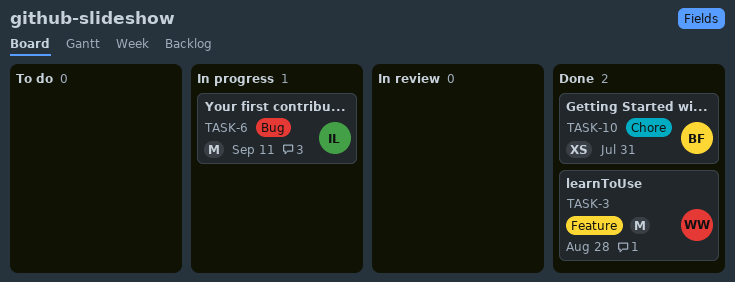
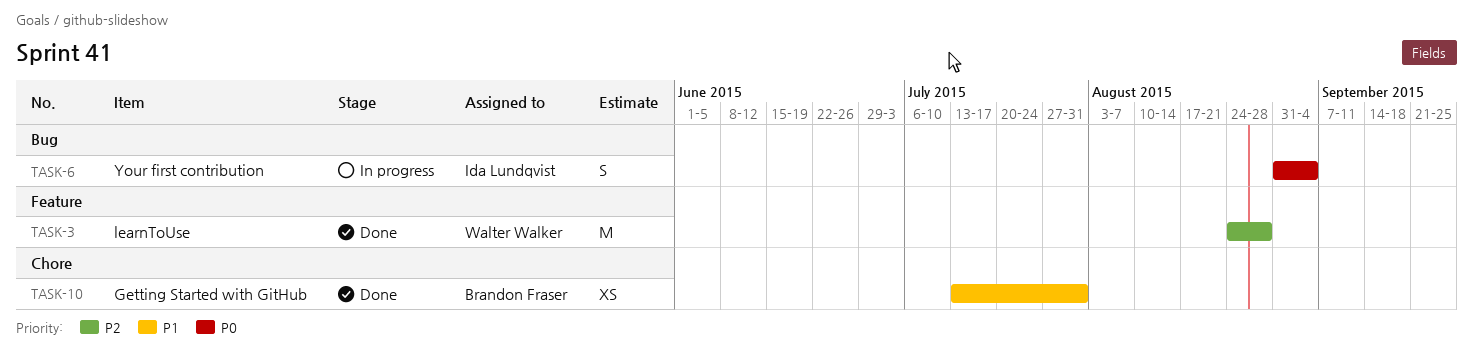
TASK-6, estimate: M -> S
TASK-6, due: Sep 11 -> Sep 4

